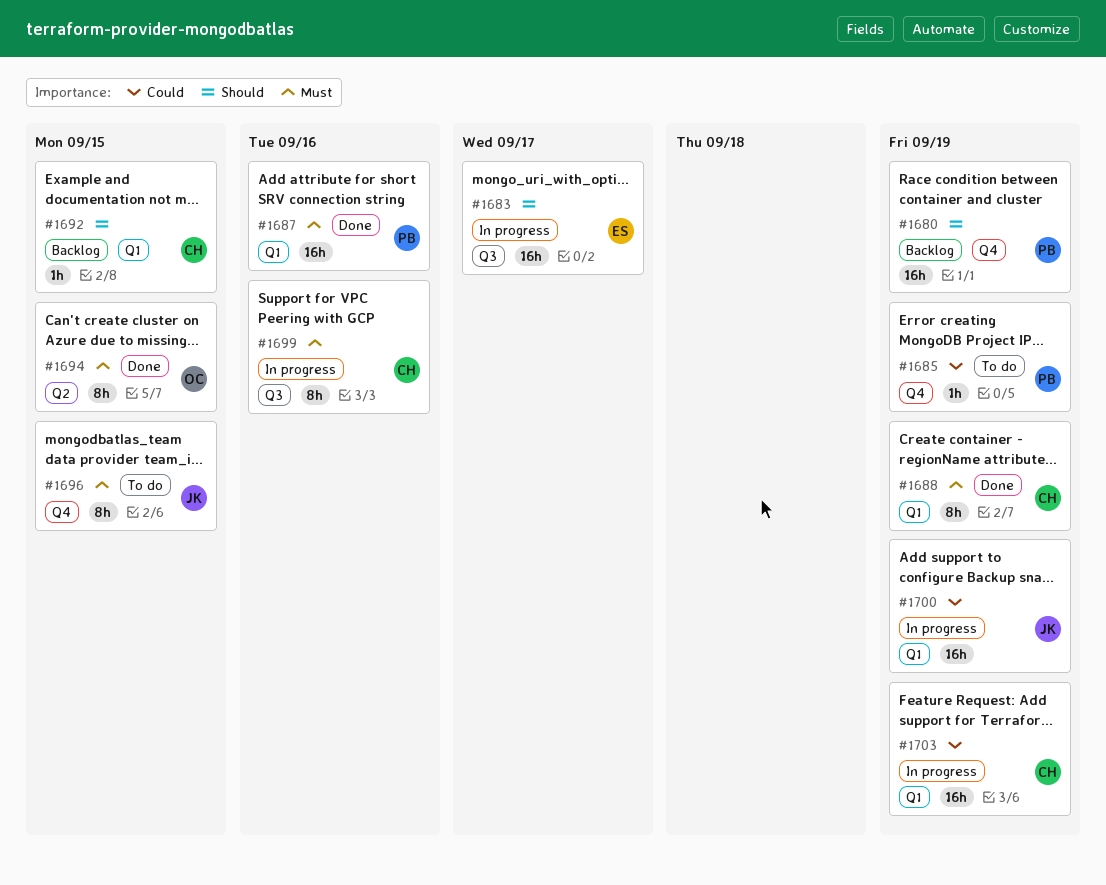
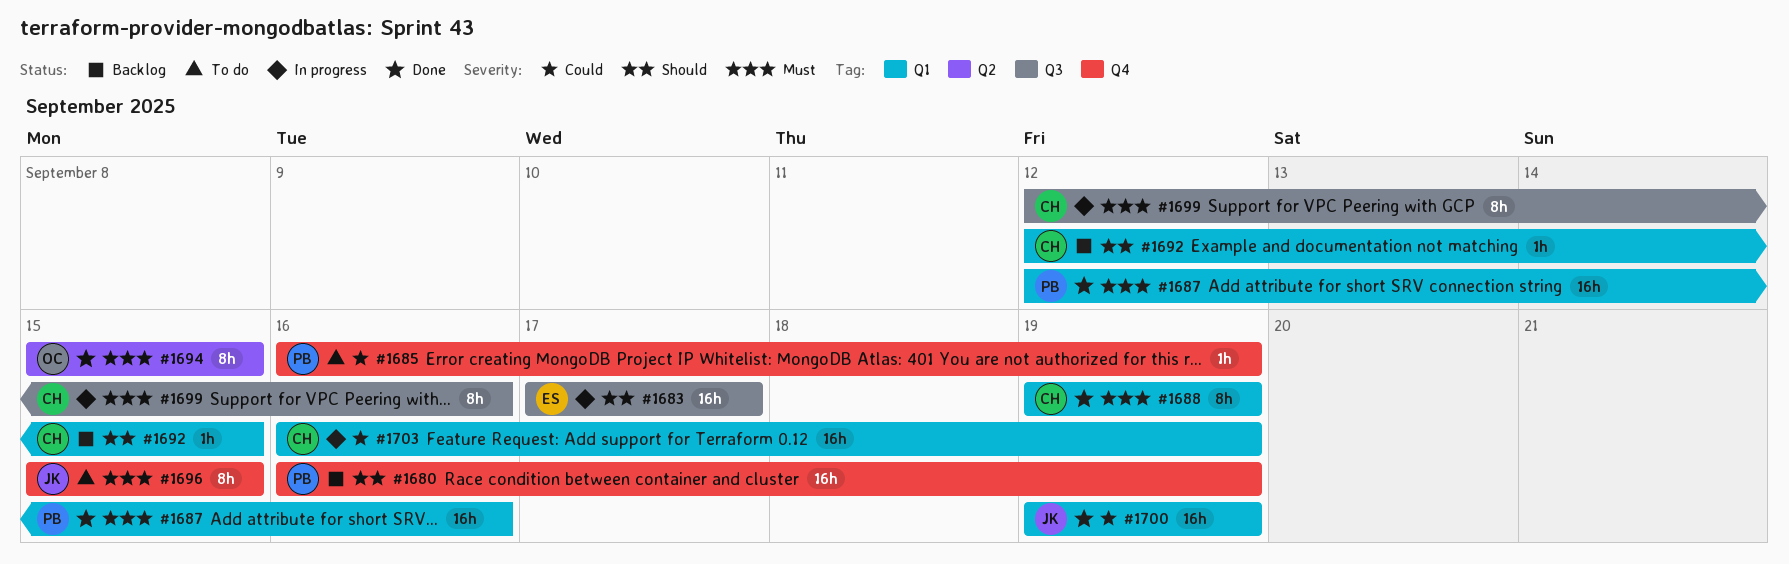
#1700, status: In progress -> Done

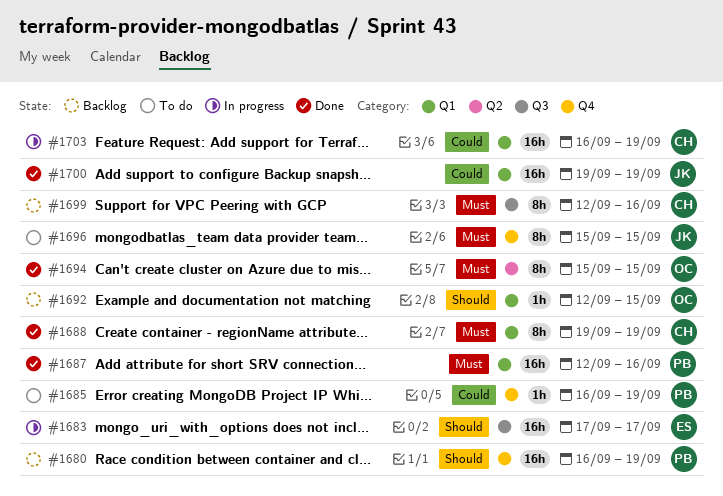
#1692, owner: CH -> OC
#1699, status: In progress -> Backlog

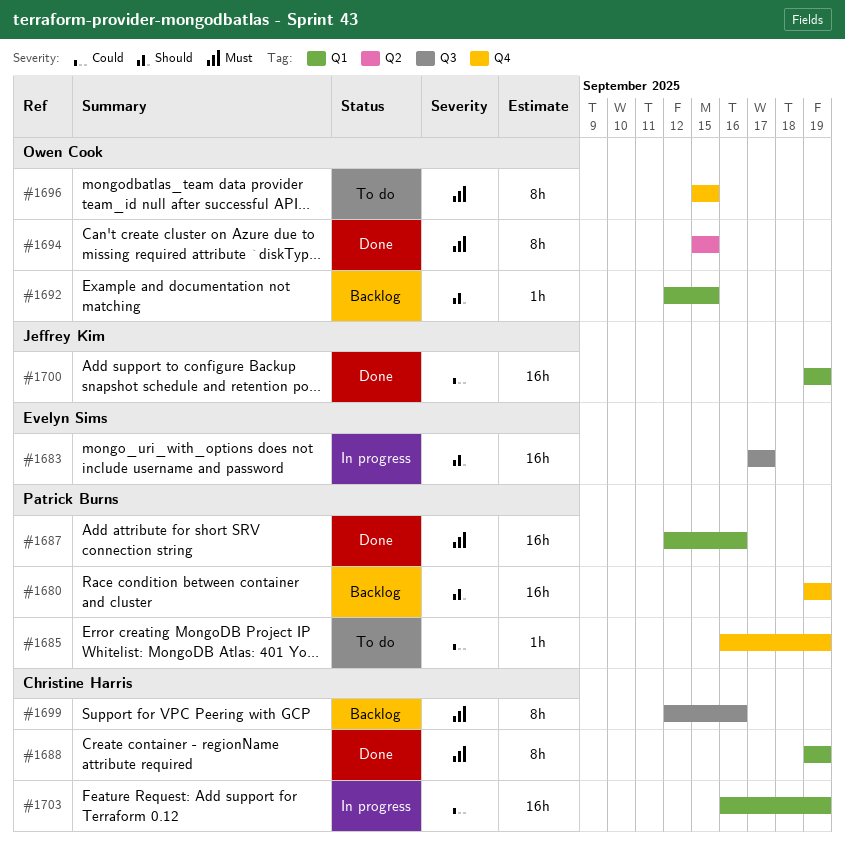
#1680, start: Sep 16 -> Sep 19
#1696, owner: Jeffrey Kim -> Owen Cook

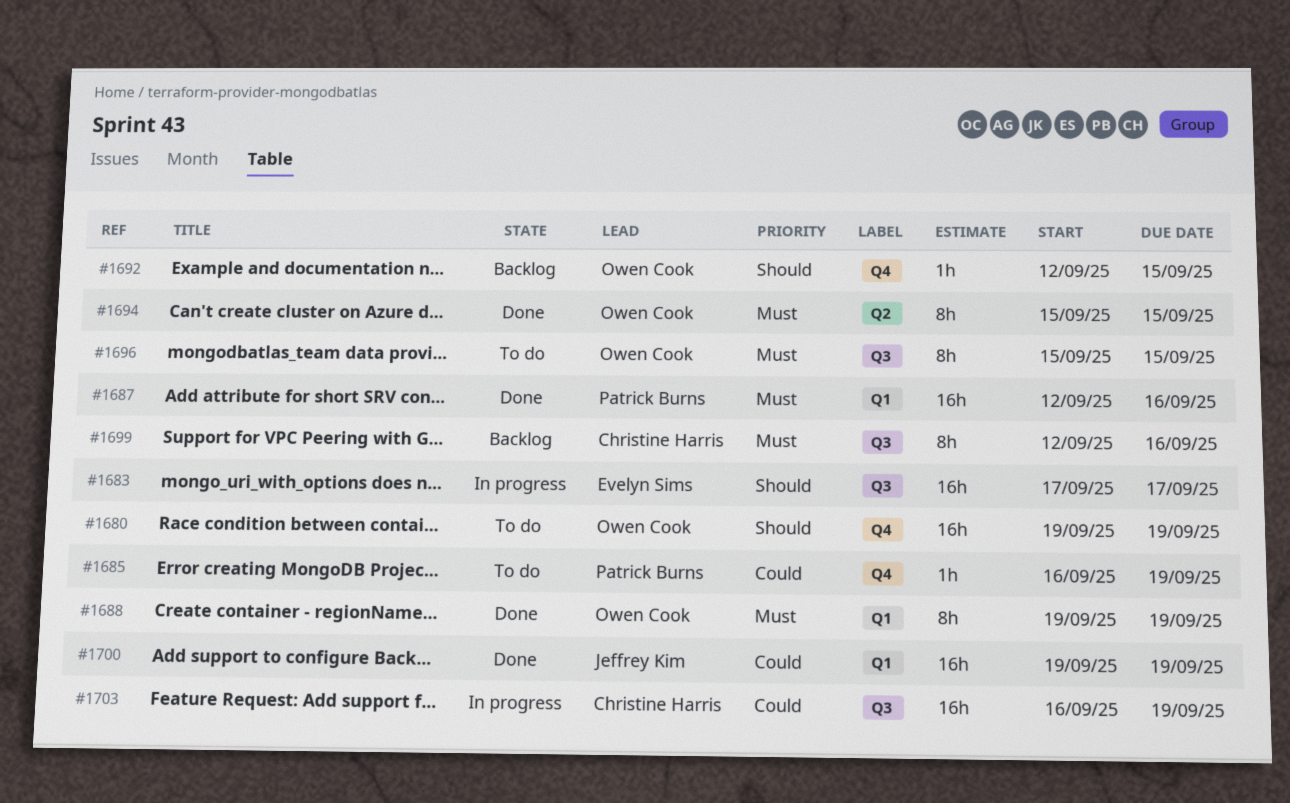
#1680, status: Backlog -> To do
#1680, owner: Patrick Burns -> Owen Cook
#1688, owner: Christine Harris -> Owen Cook
#1692, label: Q1 -> Q4
#1696, label: Q4 -> Q3
#1703, label: Q1 -> Q3

